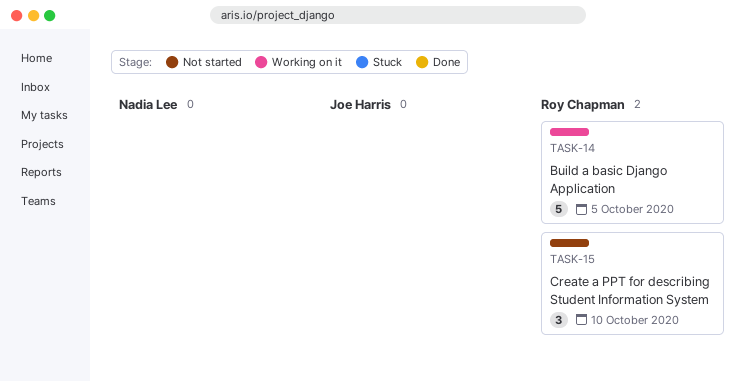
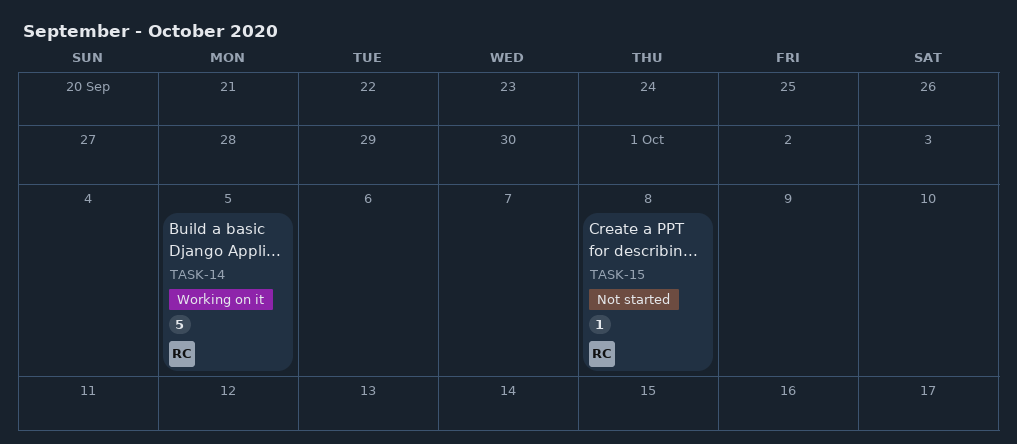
TASK-15, estimate: 3 -> 1
TASK-15, due: Oct 10 -> Oct 8

